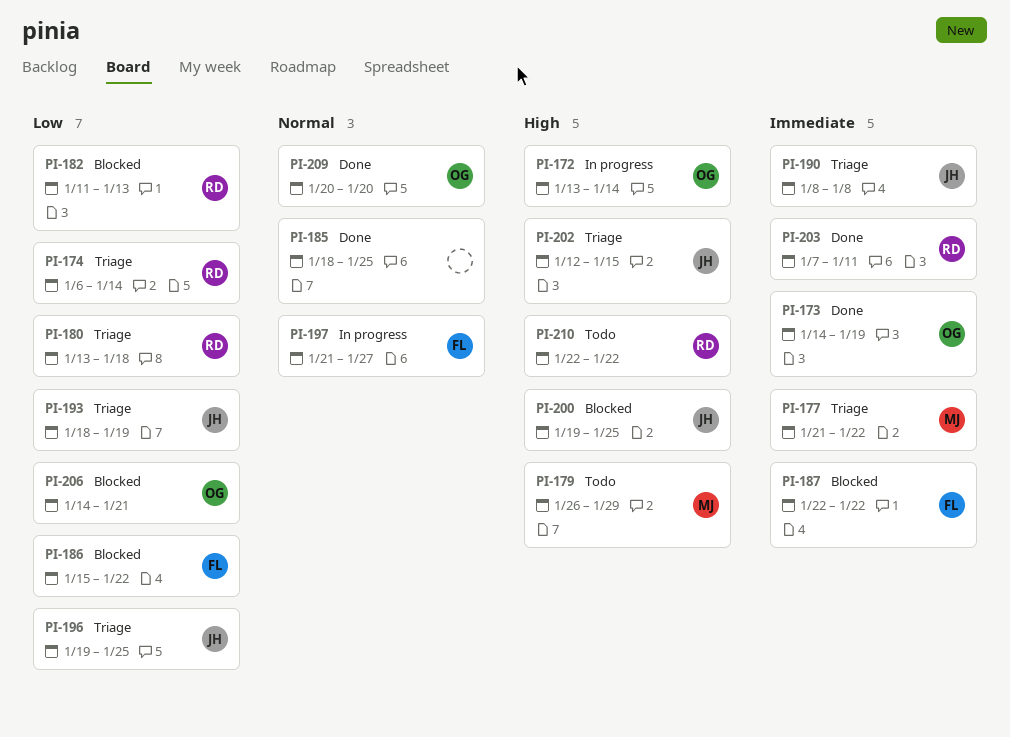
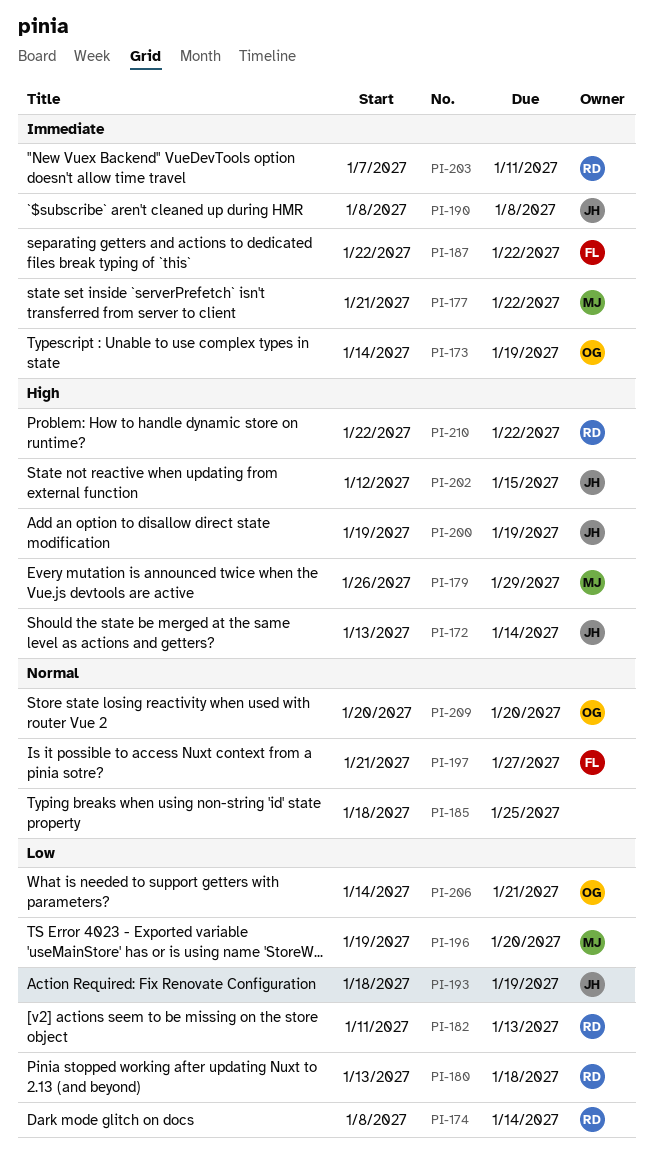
PI-172, owner: OG -> JH
PI-174, start: Jan 6 -> Jan 8
PI-186: present -> none
PI-196, owner: JH -> MJ
PI-196, due: Jan 25 -> Jan 20
PI-200, due: Jan 25 -> Jan 19

